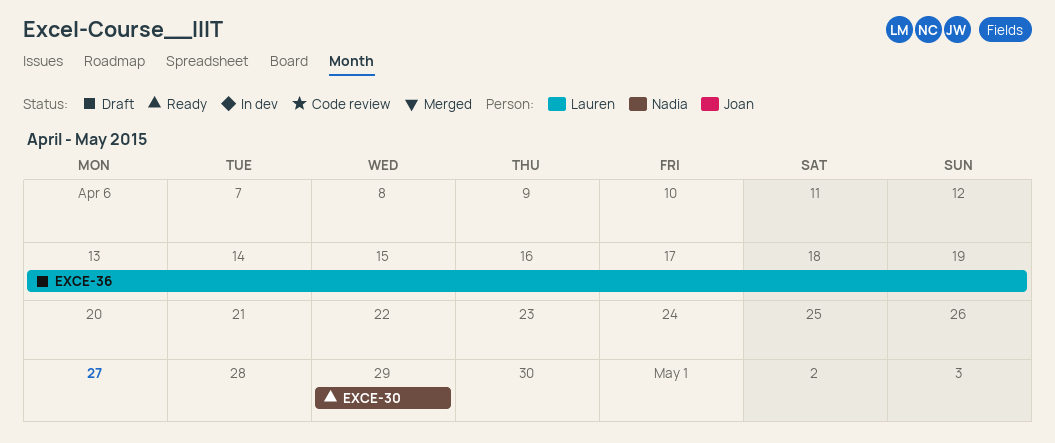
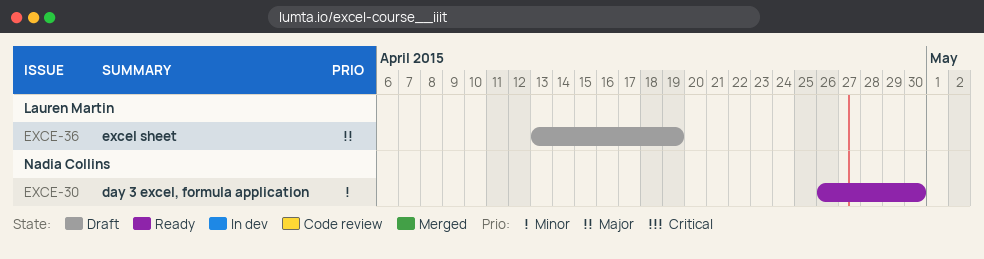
EXCE-30, start: Apr 29 -> Apr 26
EXCE-30, due: Apr 29 -> Apr 30

